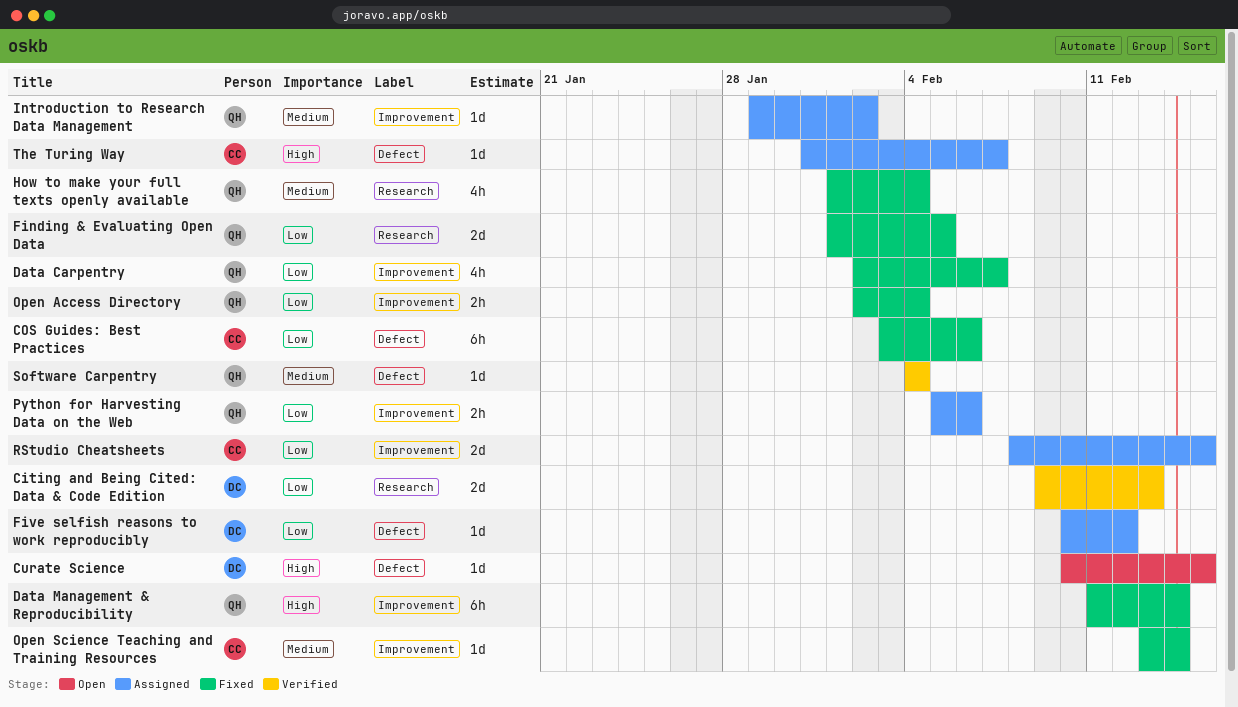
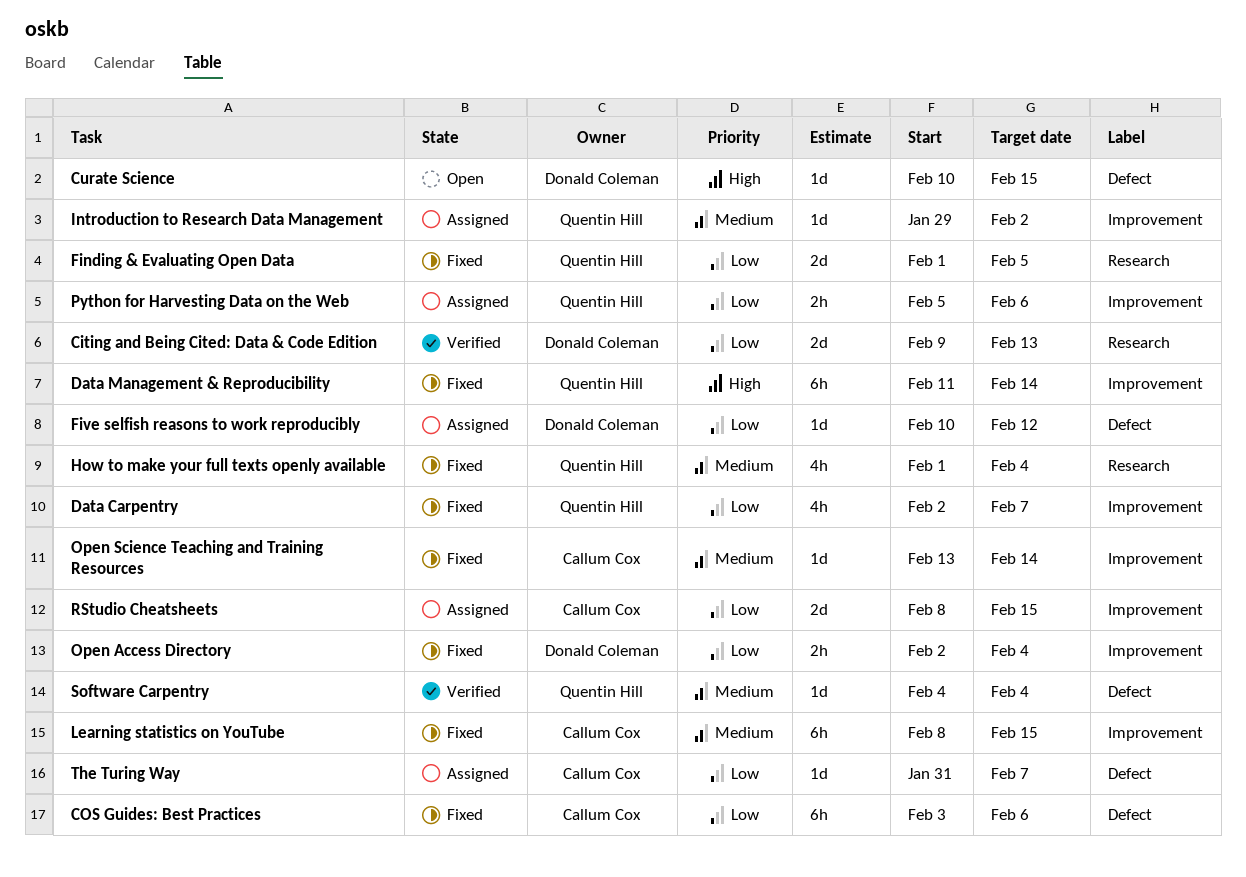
Learning statistics on YouTube: none -> present
Open Access Directory, owner: Quentin Hill -> Donald Coleman
The Turing Way, priority: High -> Low

